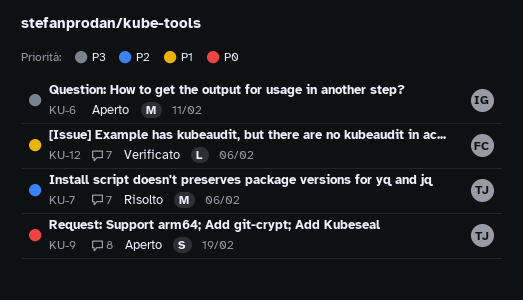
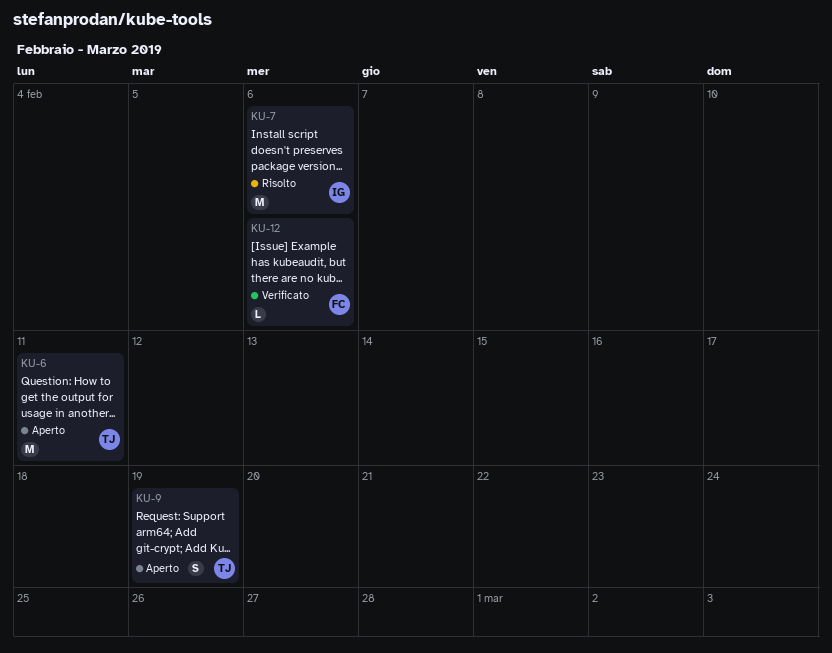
KU-6, owner: IG -> TJ
KU-7, owner: TJ -> IG

